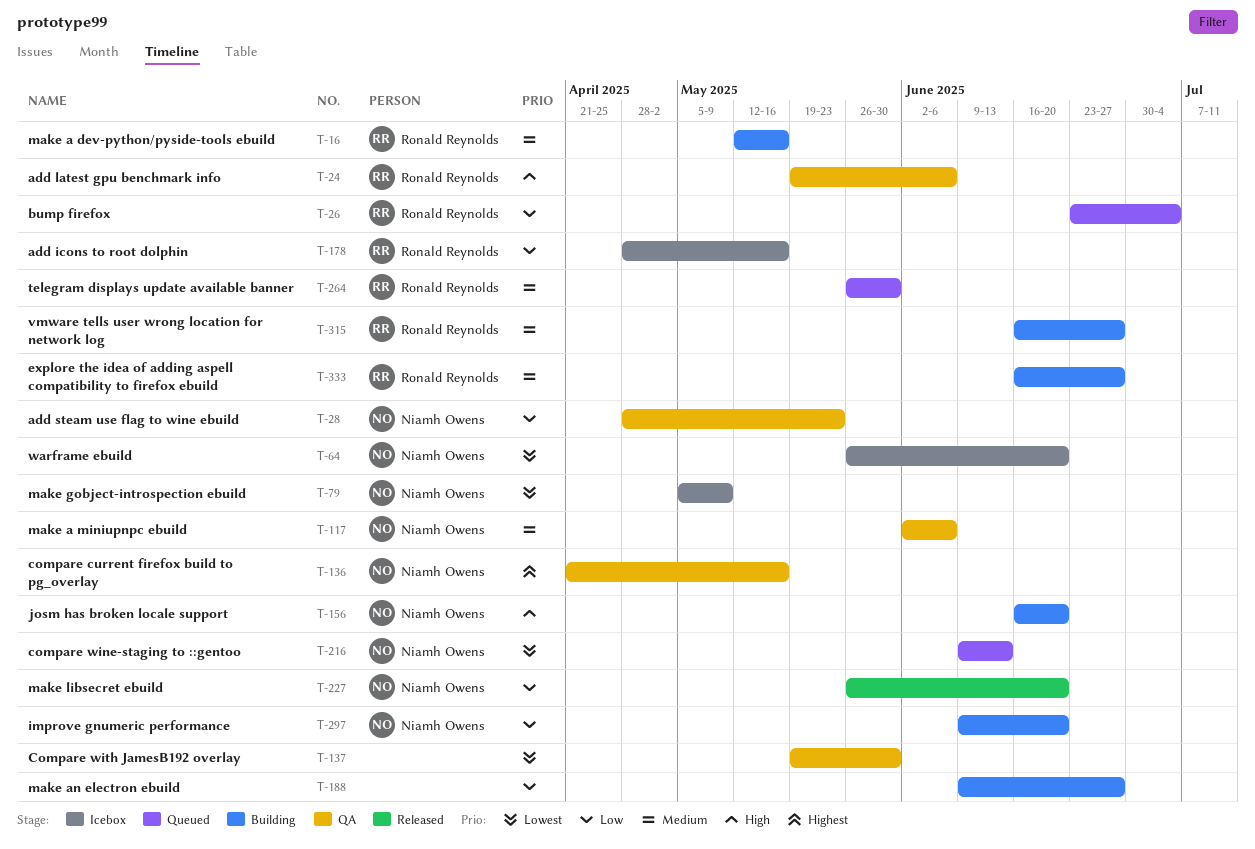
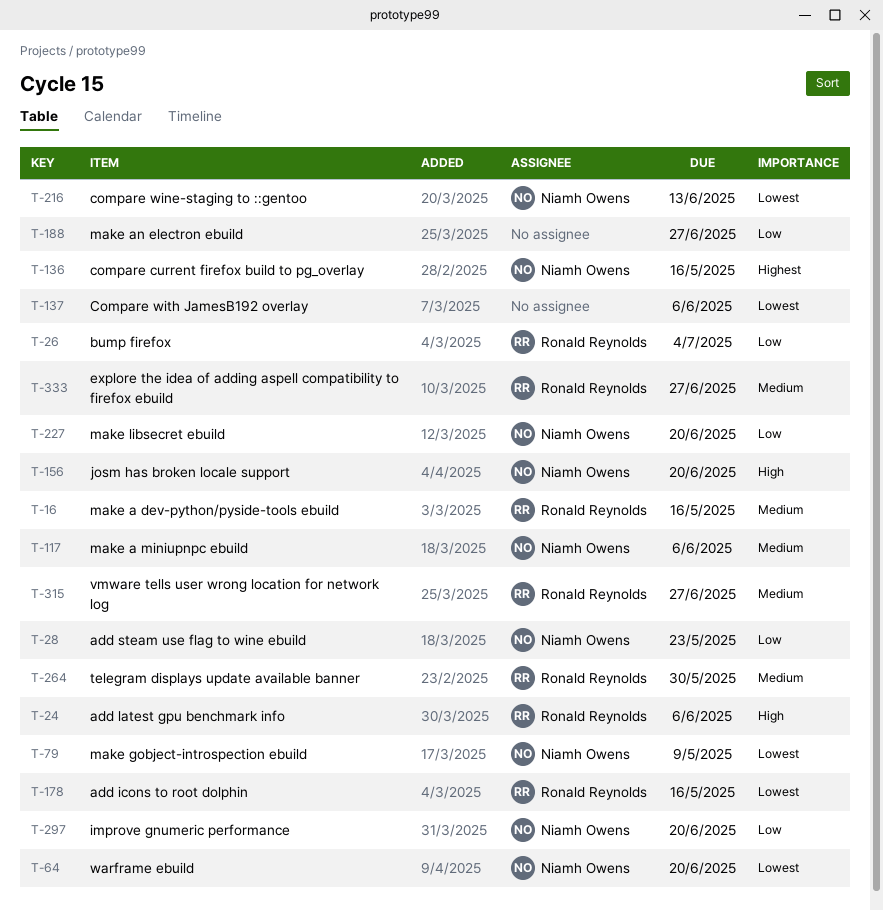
T-137, due: May 30 -> Jun 6
T-178, priority: Low -> Lowest

